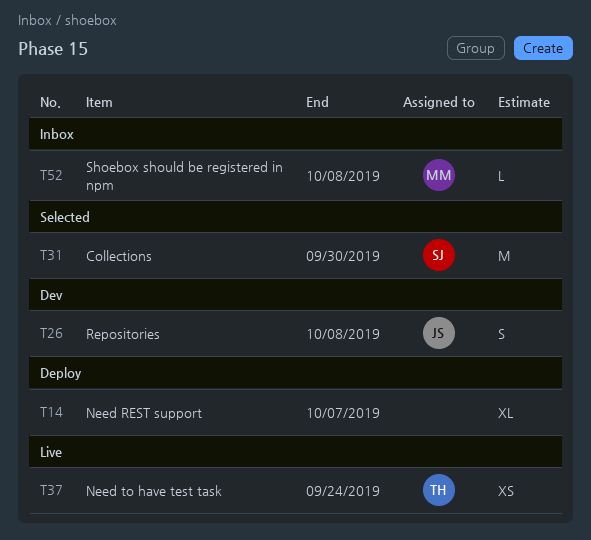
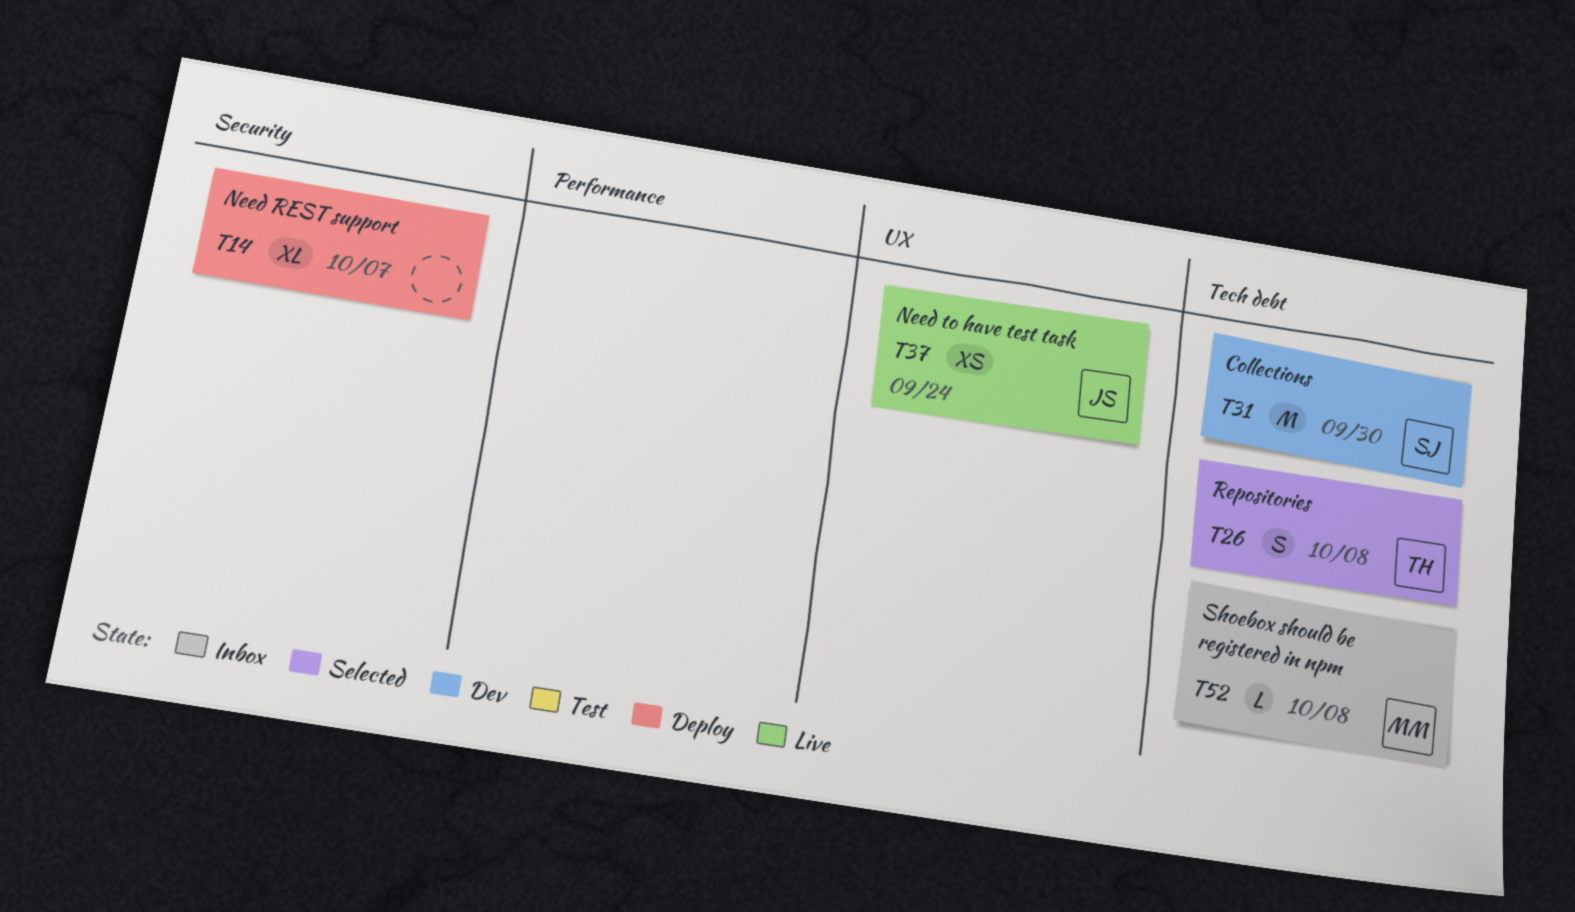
T26, status: Dev -> Selected
T26, owner: JS -> TH
T31, status: Selected -> Dev
T37, owner: TH -> JS

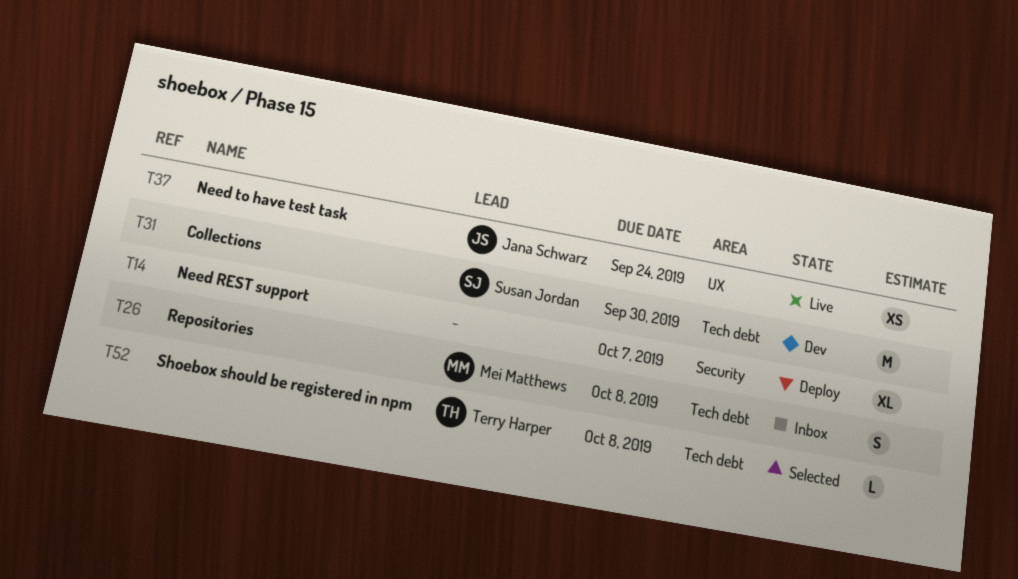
T26, status: Selected -> Inbox
T26, owner: Terry Harper -> Mei Matthews
T52, status: Inbox -> Selected
T52, owner: Mei Matthews -> Terry Harper

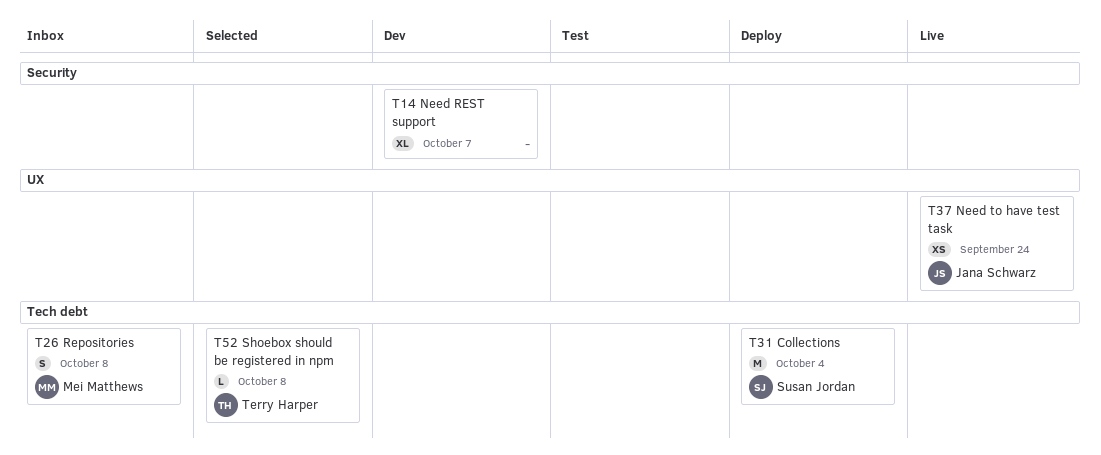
T14, status: Deploy -> Dev
T31, status: Dev -> Deploy
T31, due: Sep 30 -> Oct 4

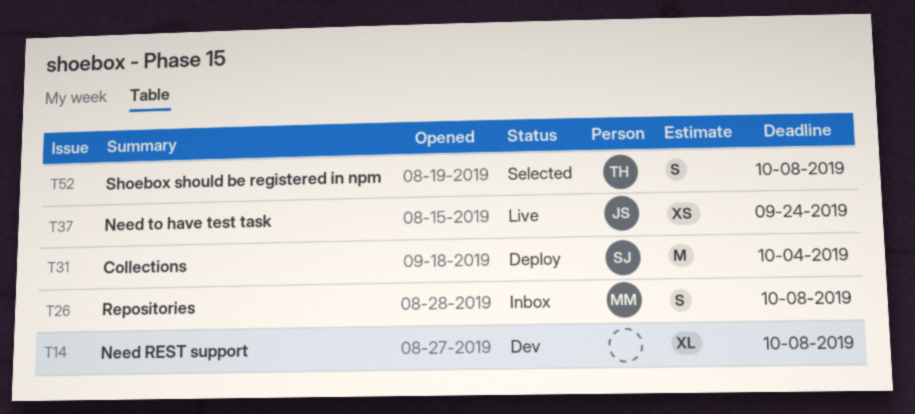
T14, due: Oct 7 -> Oct 8
T52, estimate: L -> S

